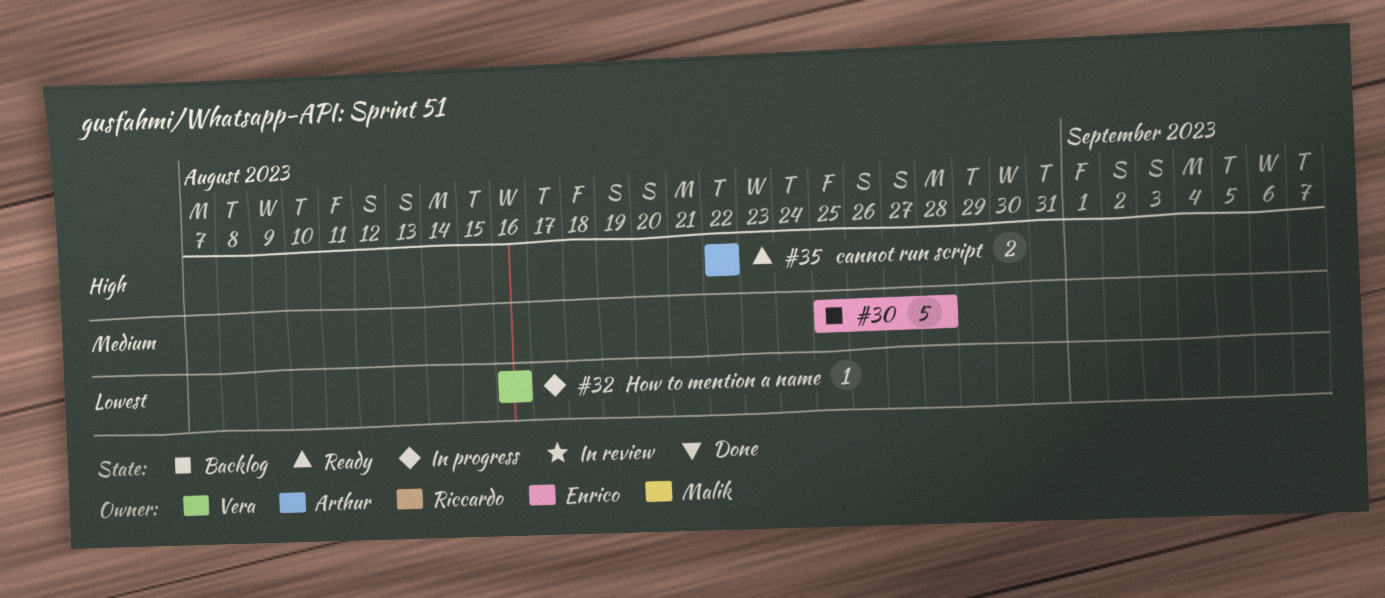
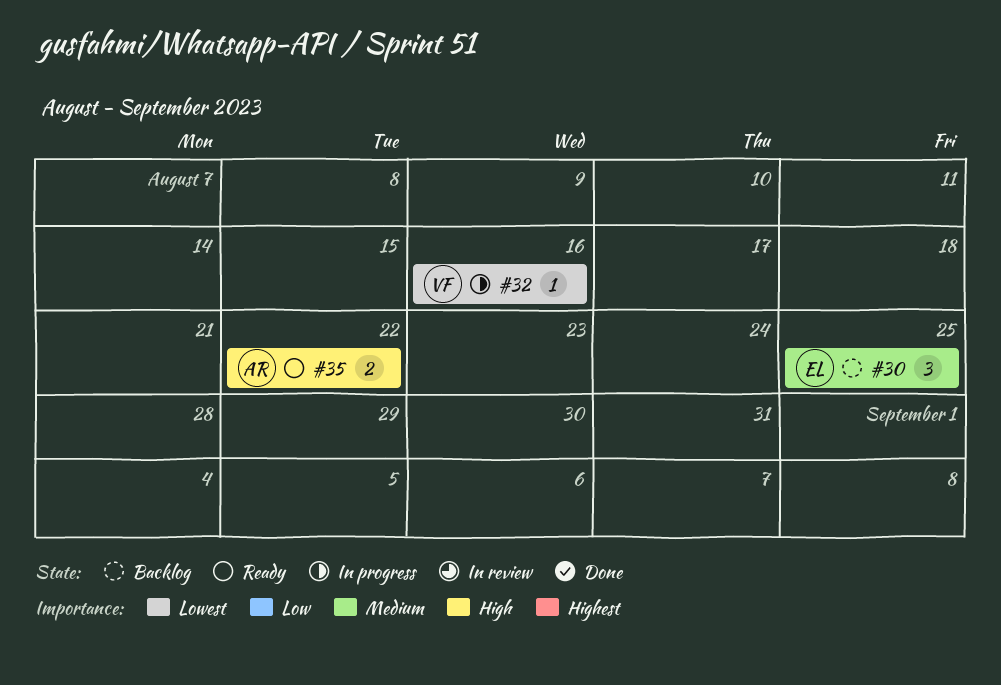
#30, estimate: 5 -> 3
#30, due: Aug 28 -> Aug 25

